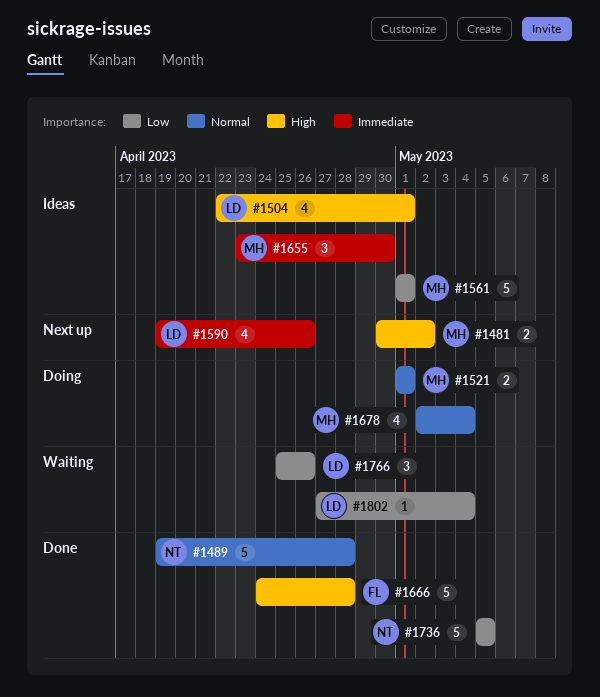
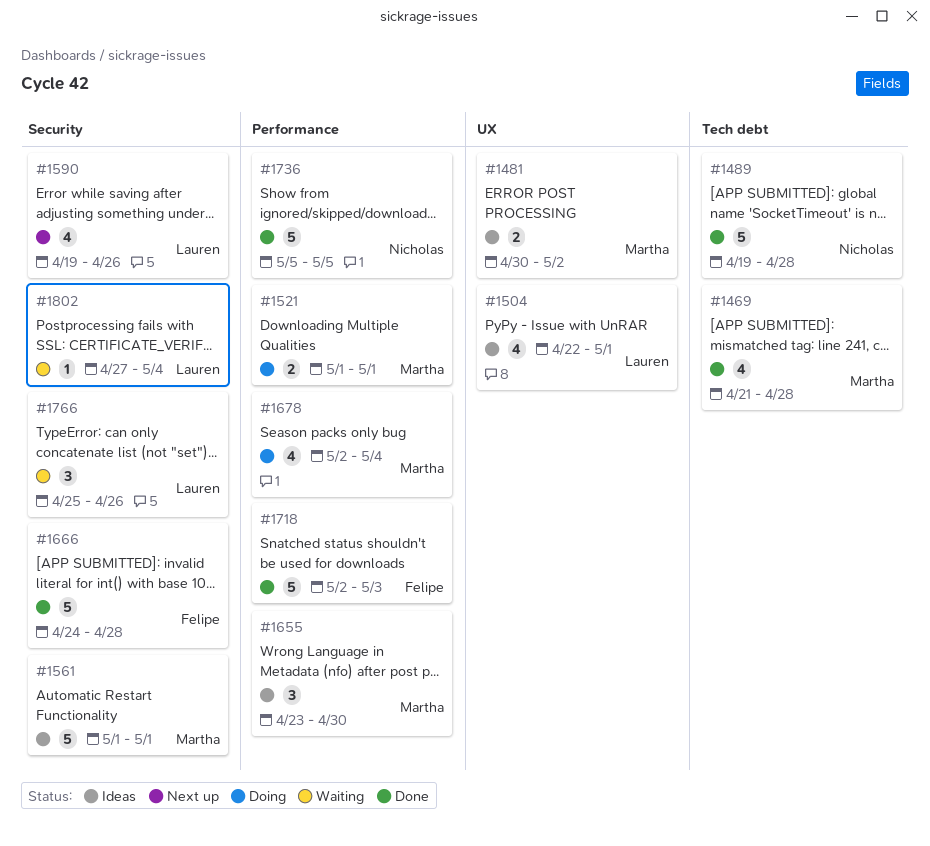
#1469: none -> present
#1481, status: Next up -> Ideas
#1718: none -> present

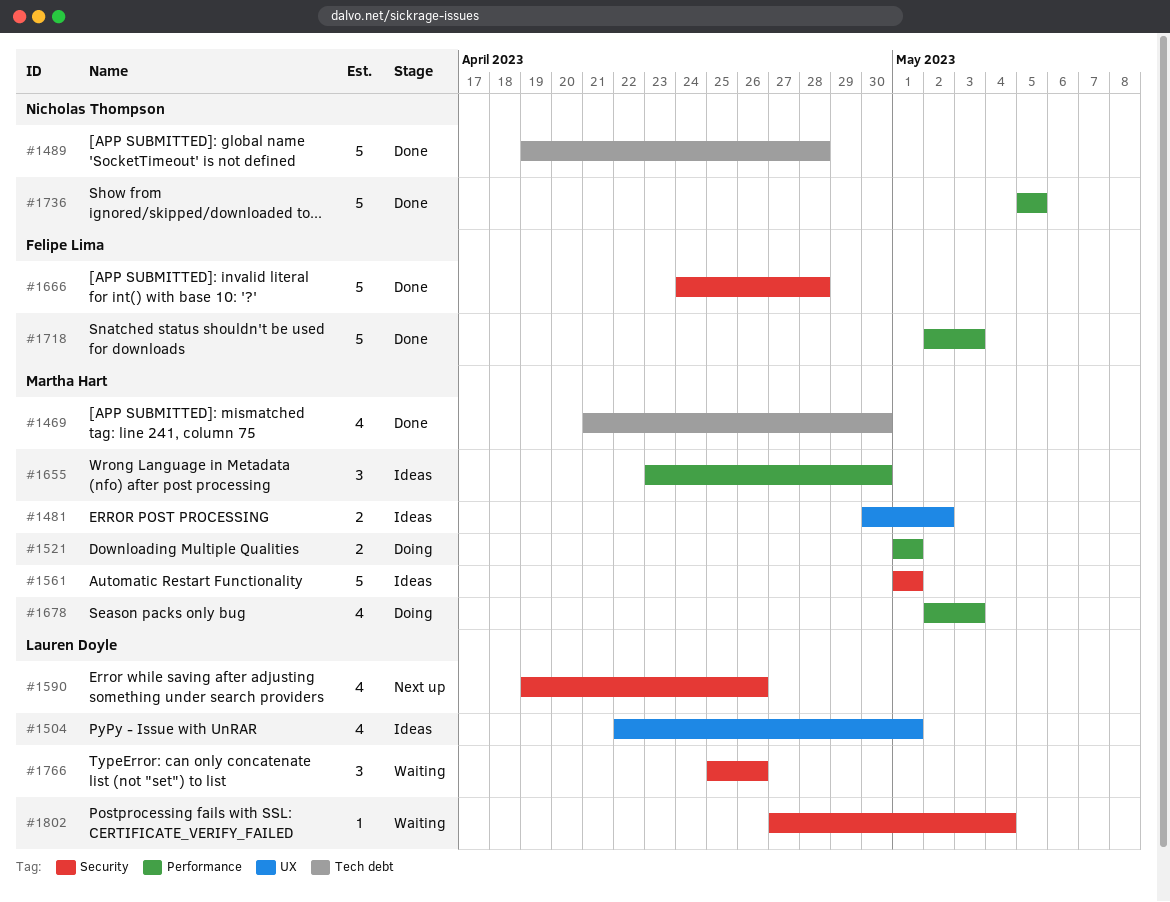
#1469, due: Apr 28 -> Apr 30
#1678, due: May 4 -> May 3

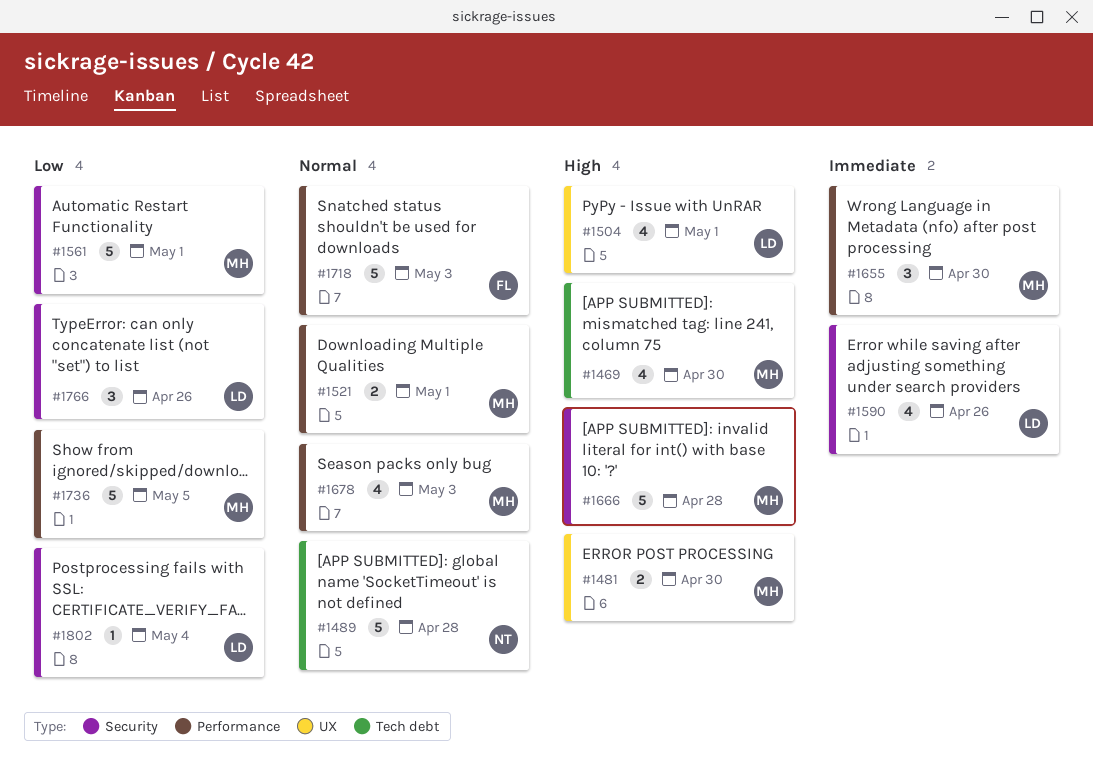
#1481, due: May 2 -> Apr 30
#1666, owner: Felipe Lima -> Martha Hart
#1736, owner: Nicholas Thompson -> Martha Hart

